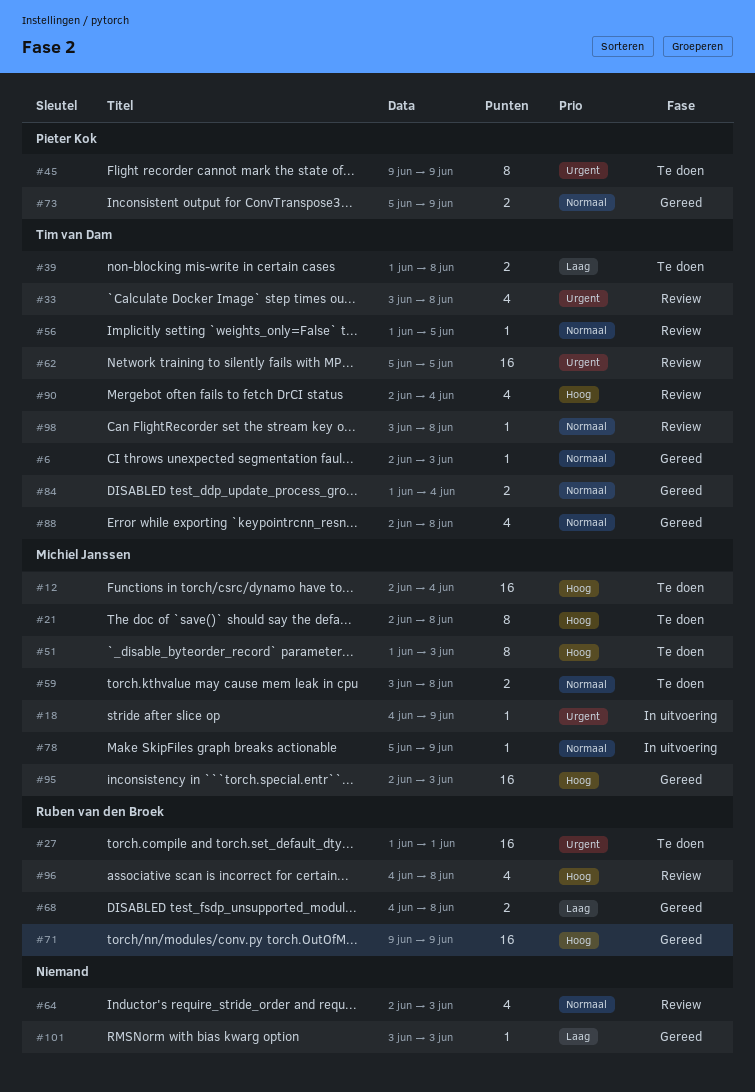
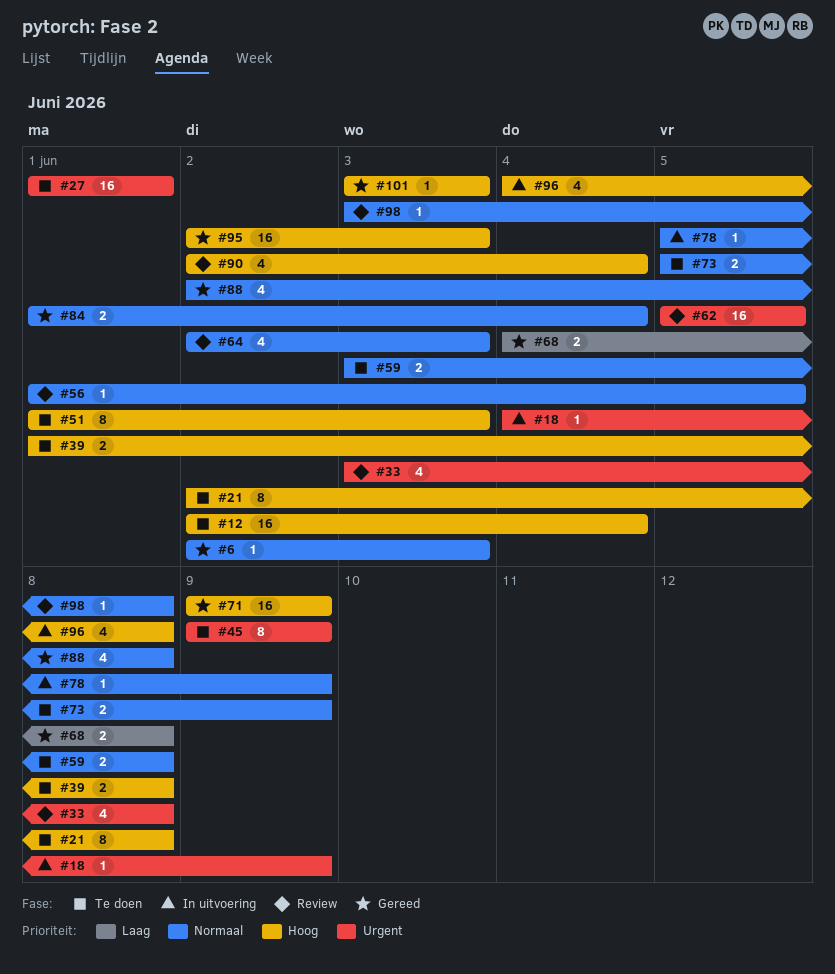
#39, priority: Laag -> Hoog
#73, status: Gereed -> Te doen
#96, status: Review -> In uitvoering
#101, priority: Laag -> Hoog

